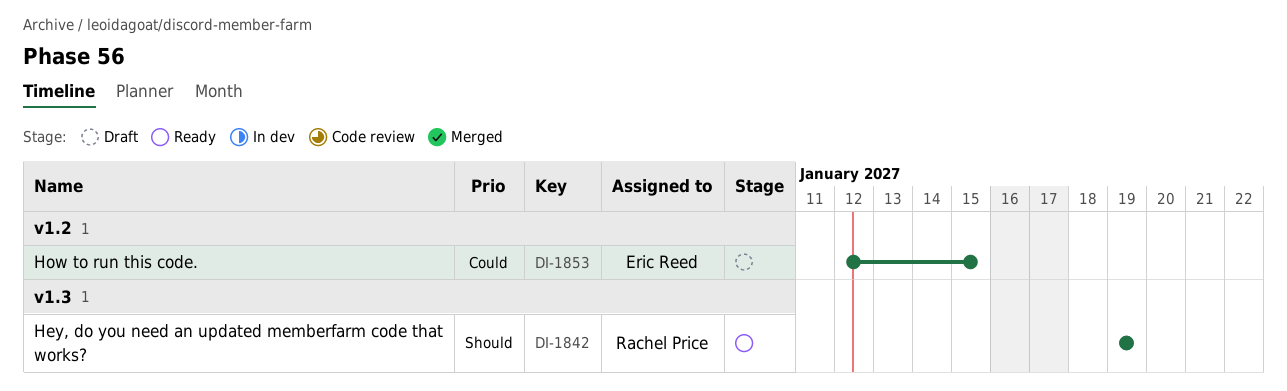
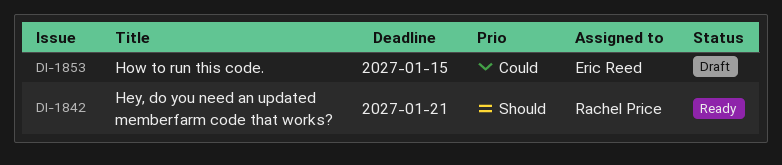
DI-1842, due: Jan 19 -> Jan 21

